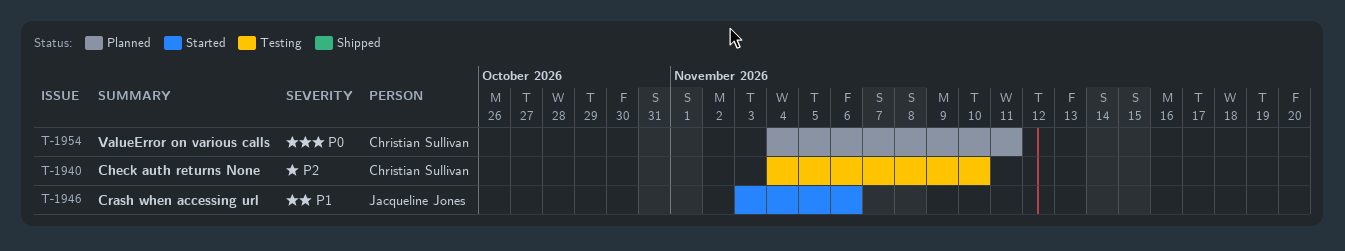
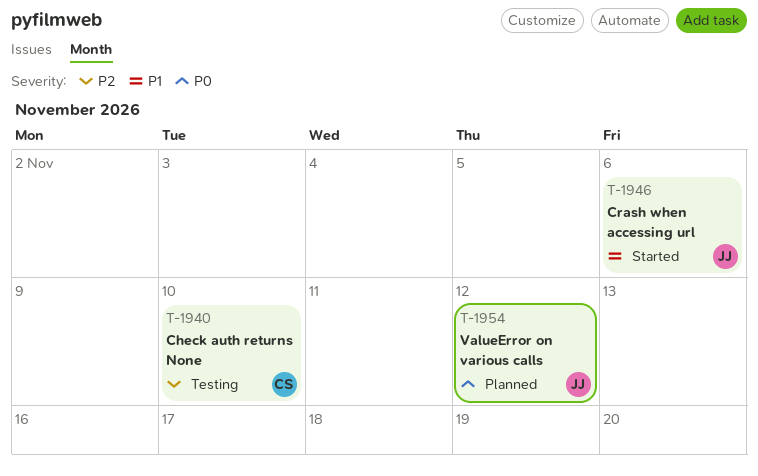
T-1954, owner: Christian Sullivan -> Jacqueline Jones
T-1954, due: Nov 11 -> Nov 12

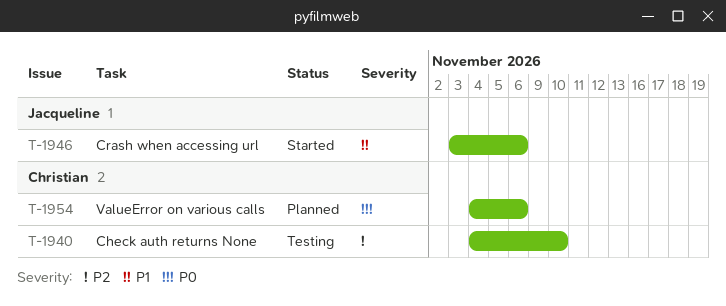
T-1954, owner: Jacqueline -> Christian
T-1954, due: Nov 12 -> Nov 6

